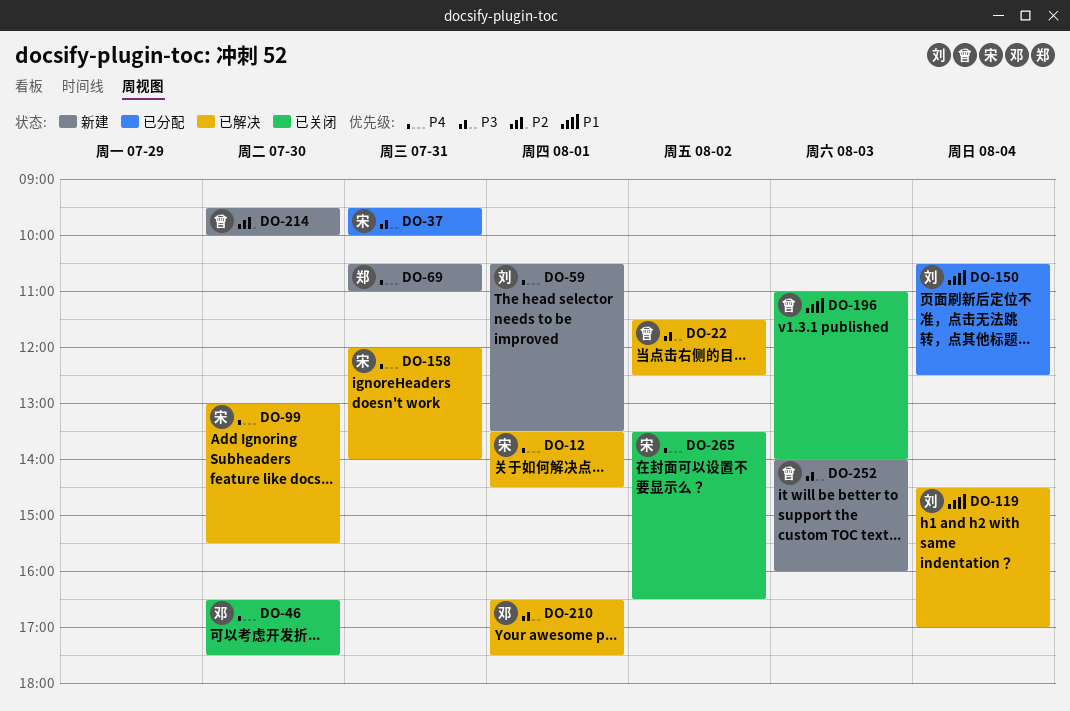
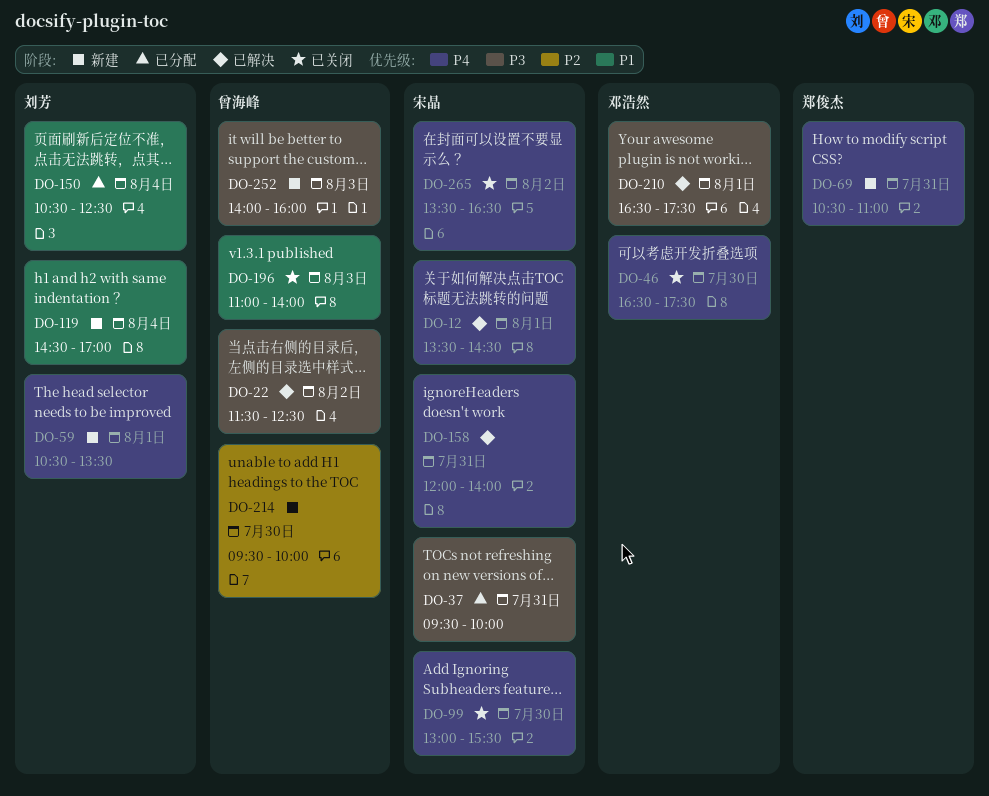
DO-99, status: 已解决 -> 已关闭
DO-119, status: 已解决 -> 新建

